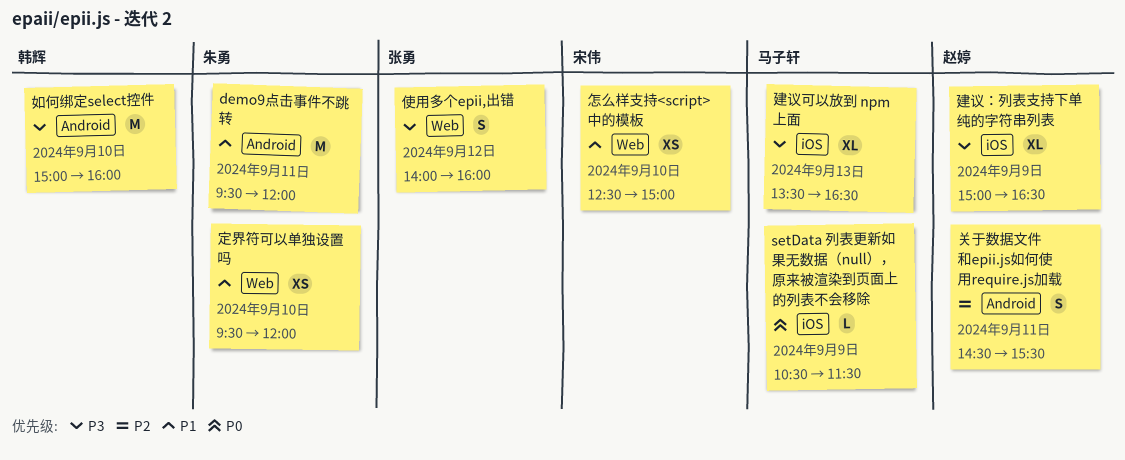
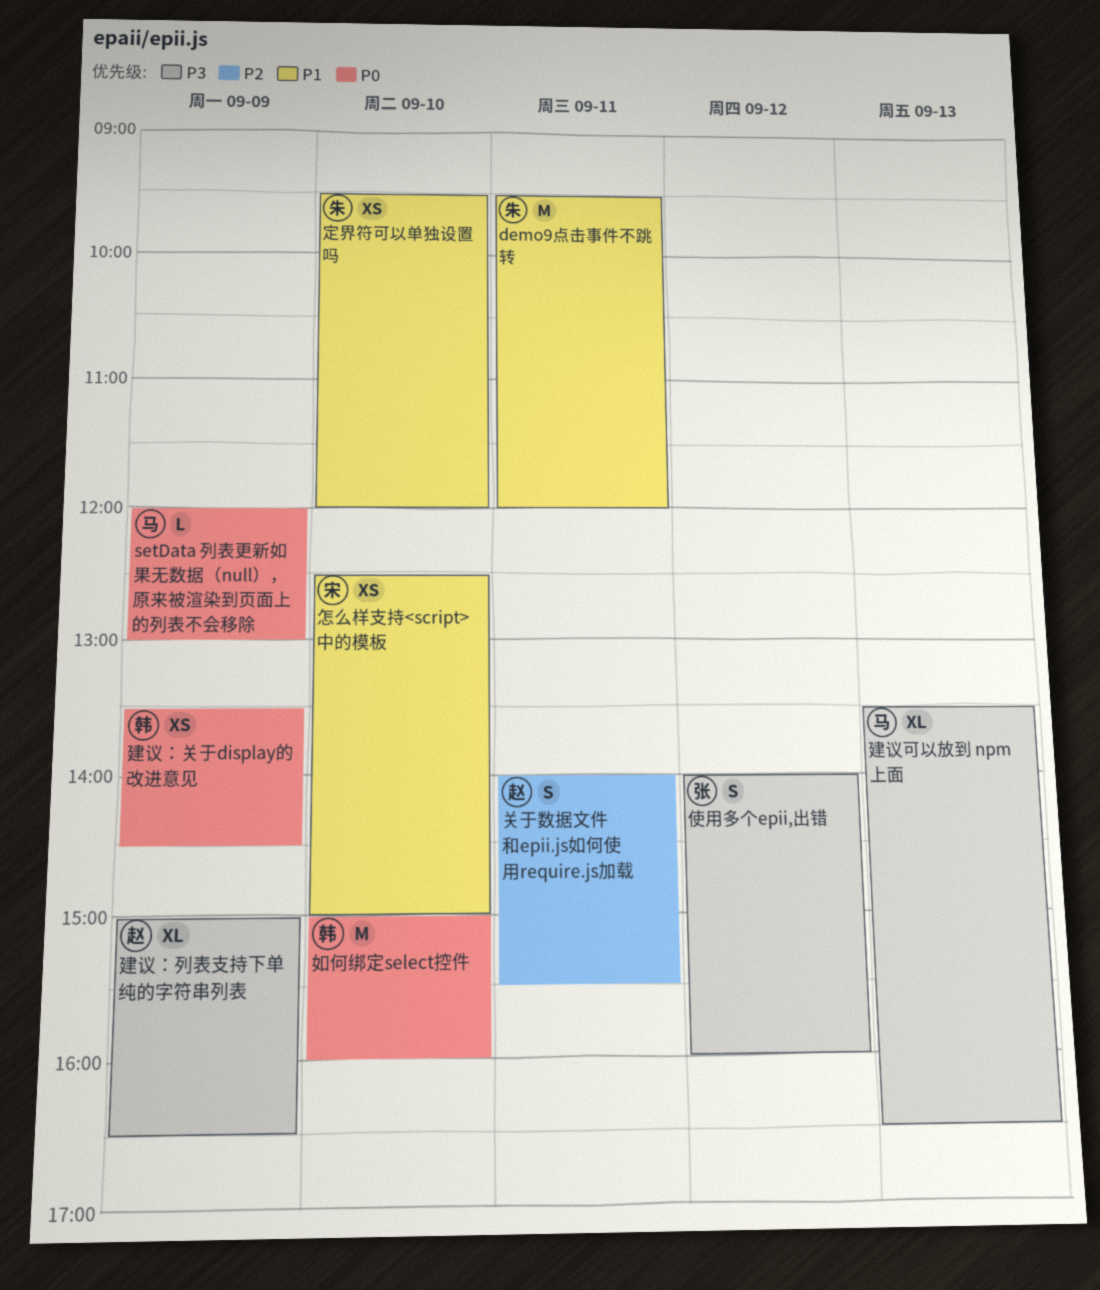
setData 列表更新如果无数据（null），原来被渲染到页面上的列表不会移除, begins: 10:30 -> 12:00
setData 列表更新如果无数据（null），原来被渲染到页面上的列表不会移除, ends: 11:30 -> 13:00
关于数据文件和epii.js如何使用require.js加载, begins: 14:30 -> 14:00
如何绑定select控件, priority: P3 -> P0
建议：关于display的改进意见: none -> present

